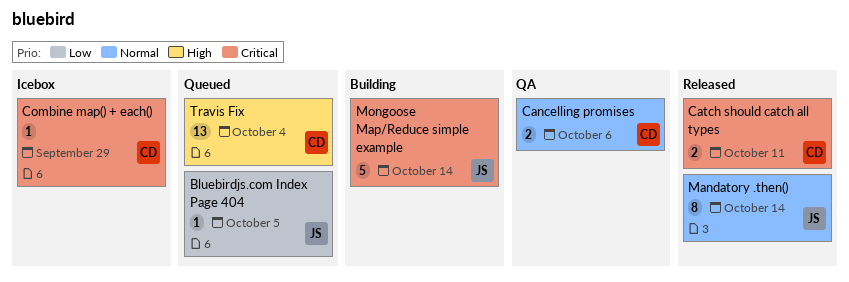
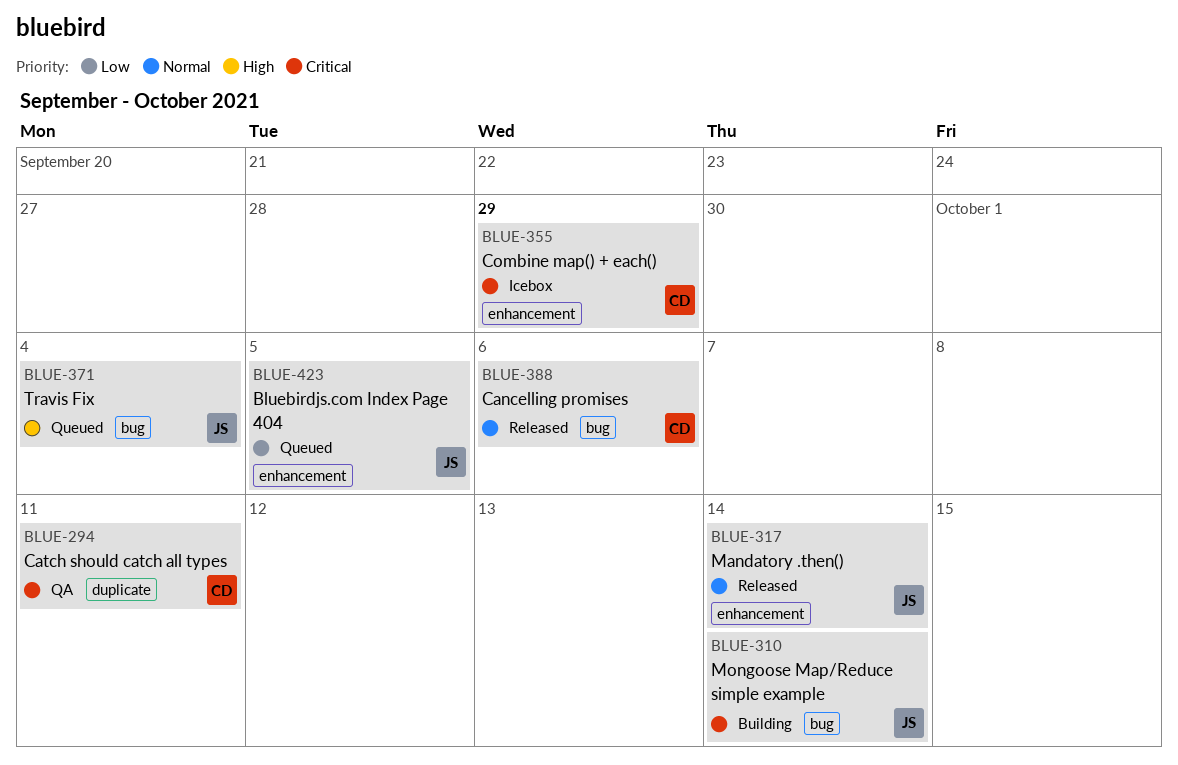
Cancelling promises, status: QA -> Released
Catch should catch all types, status: Released -> QA
Travis Fix, owner: CD -> JS

